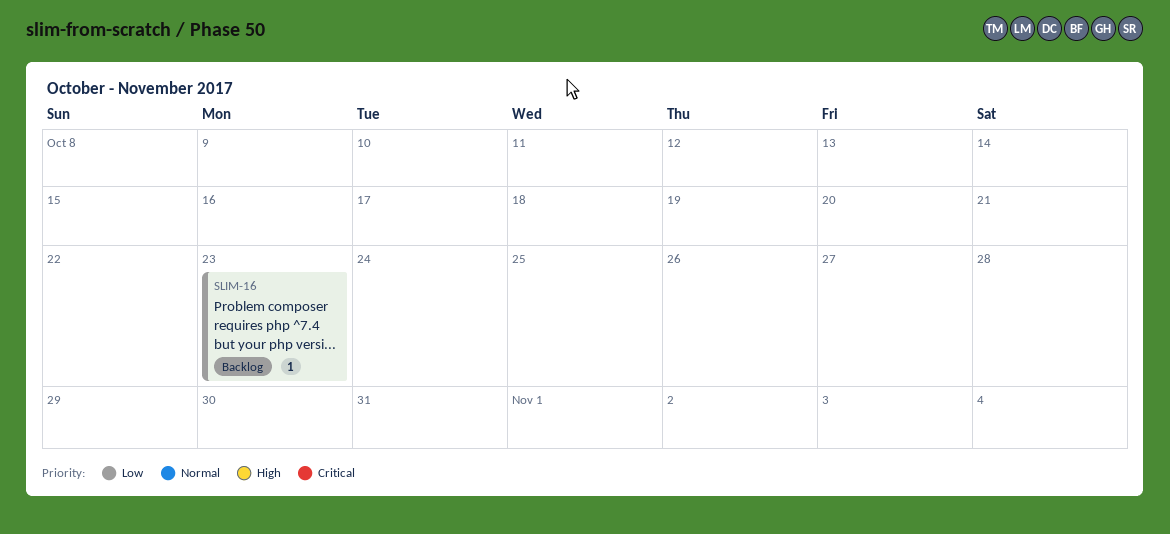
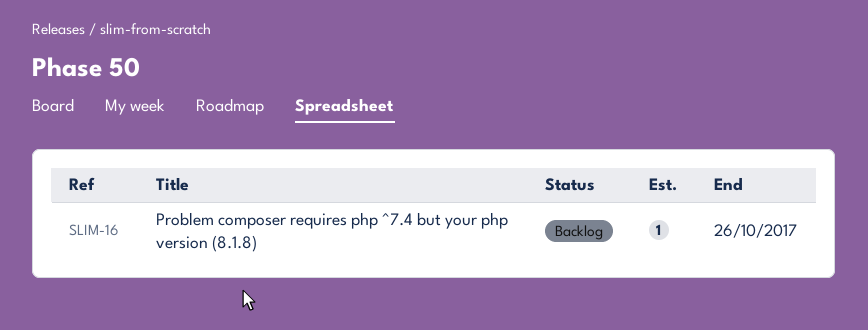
SLIM-16, due: Oct 23 -> Oct 26

